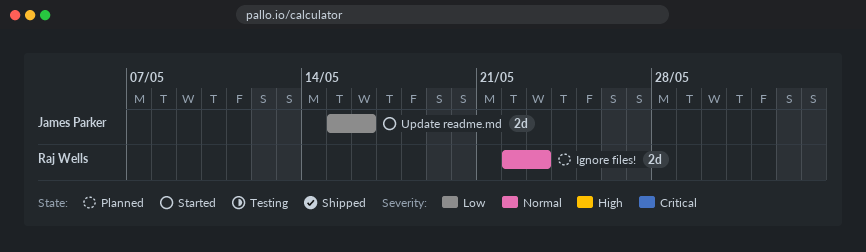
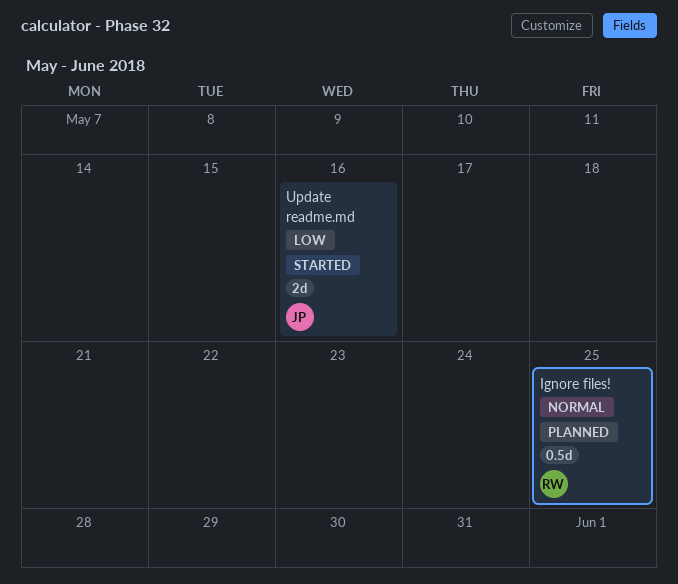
Ignore files!, estimate: 2d -> 0.5d
Ignore files!, due: May 23 -> May 25

